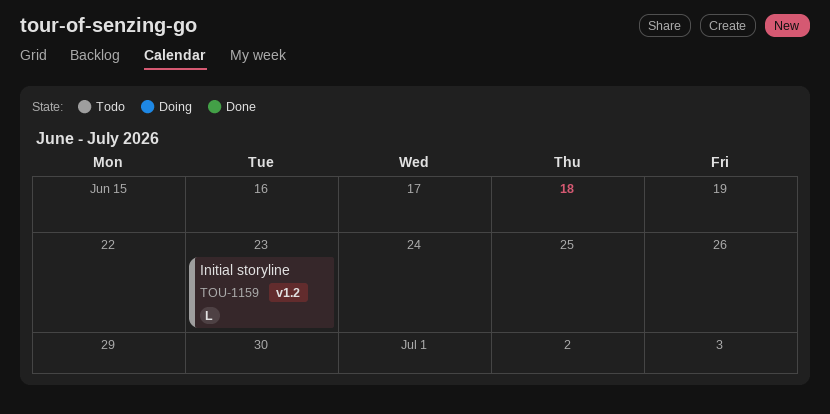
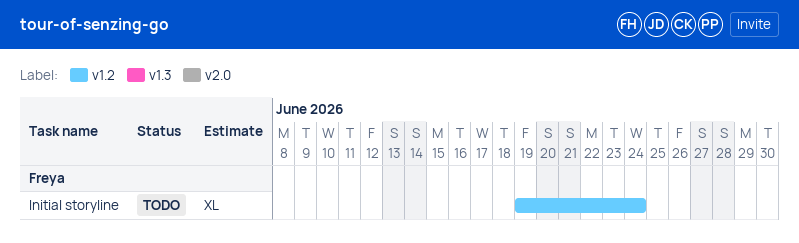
Initial storyline, estimate: L -> XL
Initial storyline, due: Jun 23 -> Jun 24

